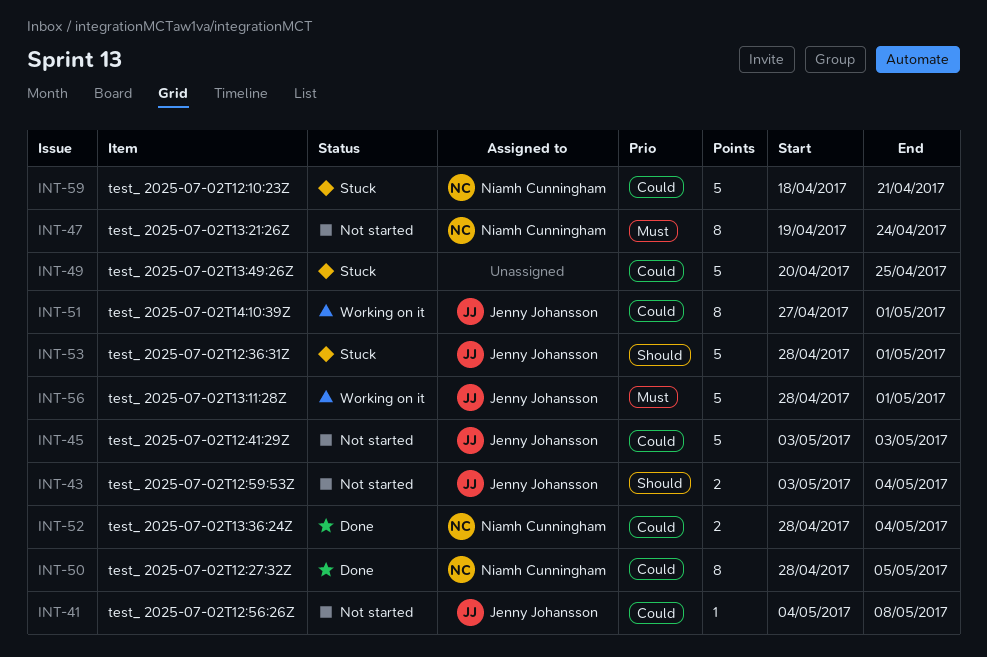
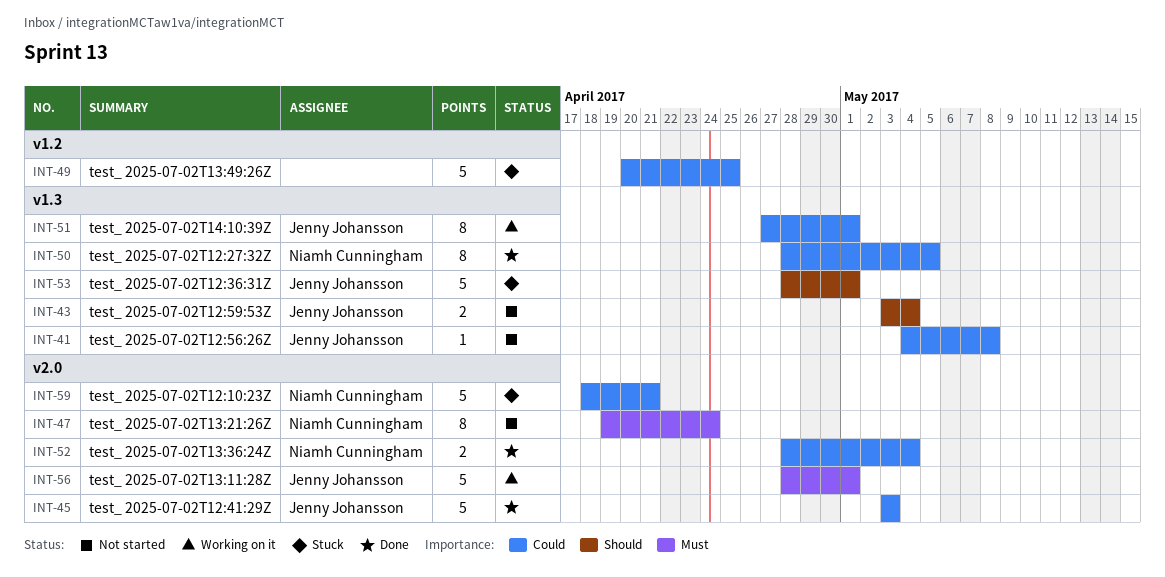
INT-45, status: Not started -> Done

